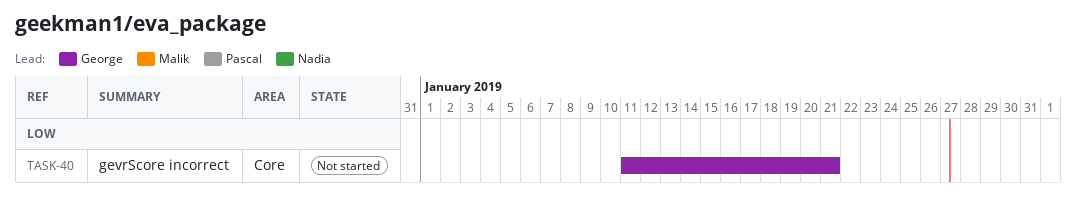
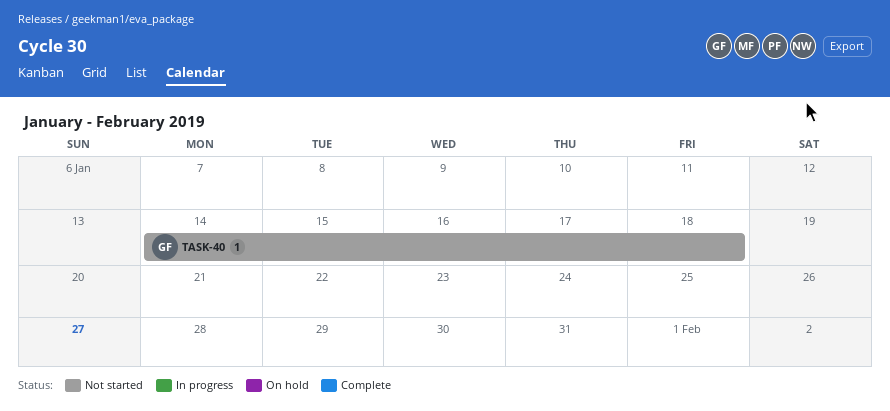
TASK-40, start: Jan 11 -> Jan 14
TASK-40, due: Jan 21 -> Jan 18

